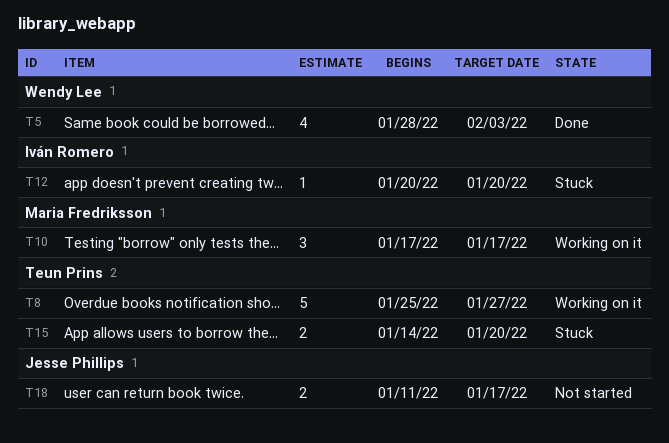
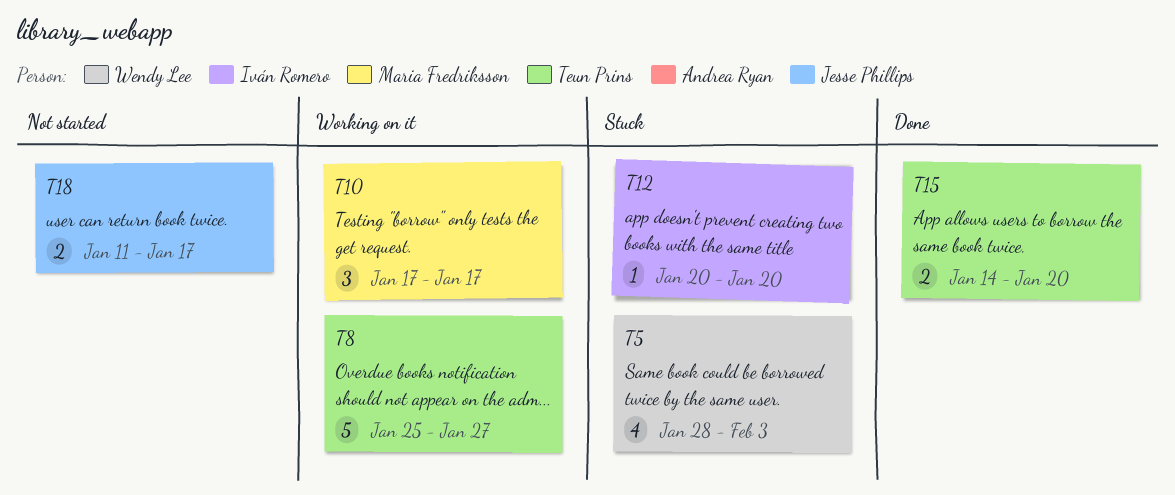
T5, status: Done -> Stuck
T15, status: Stuck -> Done

